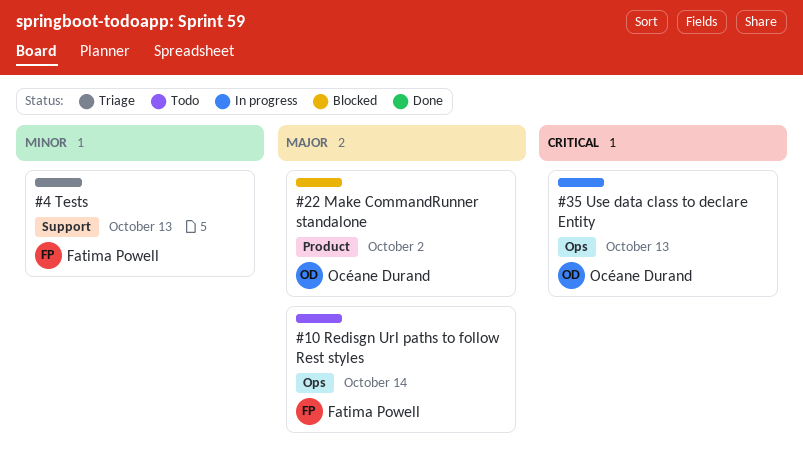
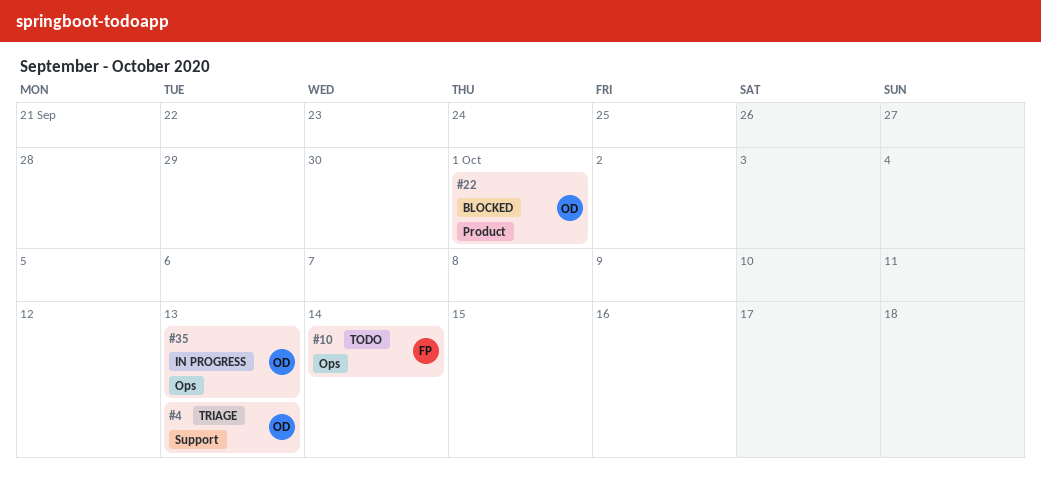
#4, owner: Fatima Powell -> Océane Durand
#22, due: Oct 2 -> Oct 1

